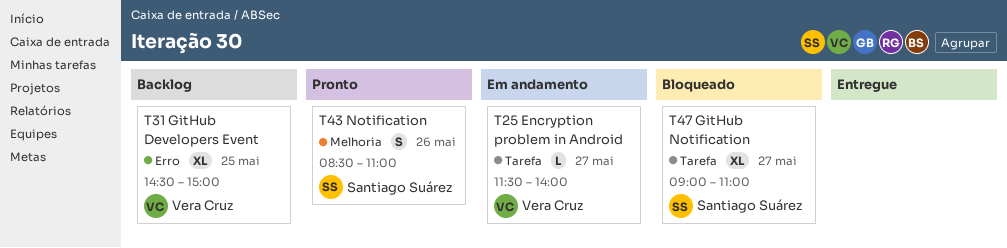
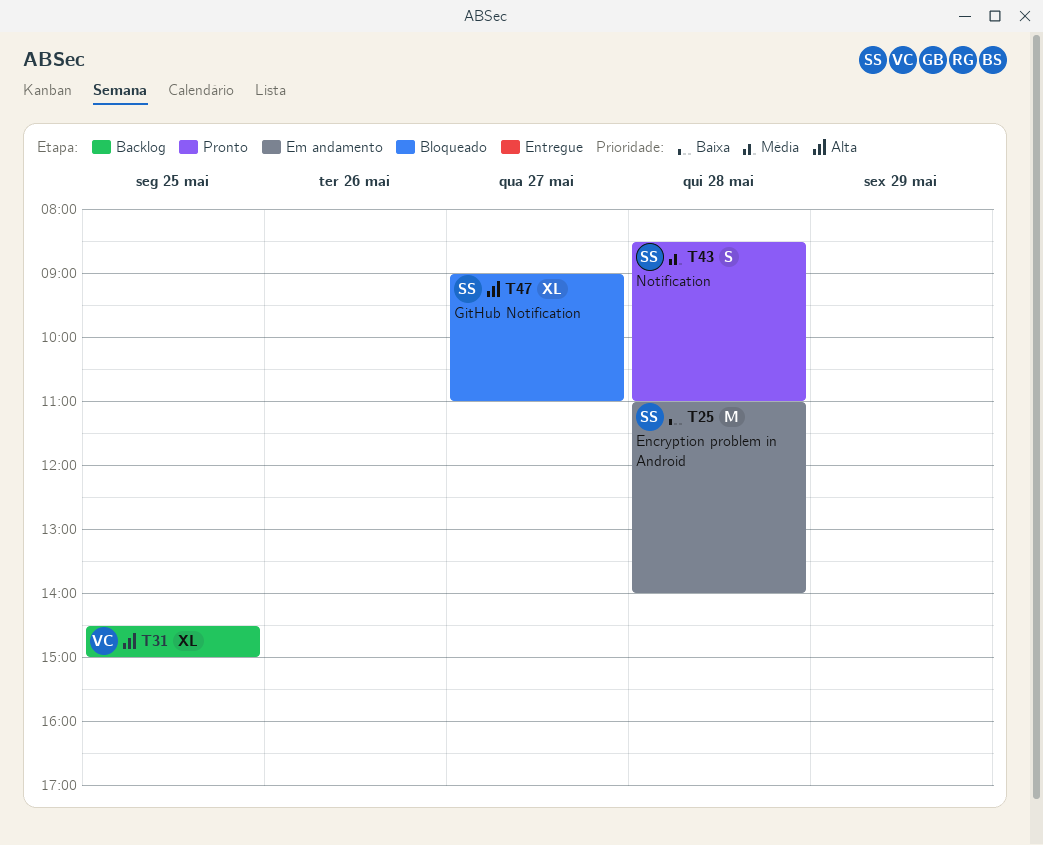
T25, owner: Vera Cruz -> Santiago Suárez
T25, estimate: L -> M
T25, day: May 27 -> May 28
T25, begins: 11:30 -> 11:00
T43, day: May 26 -> May 28

